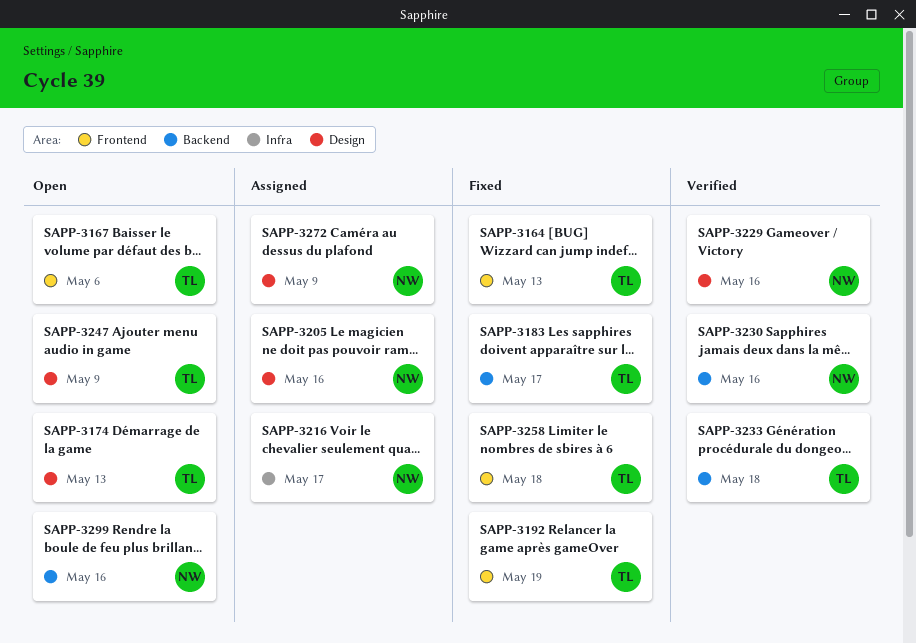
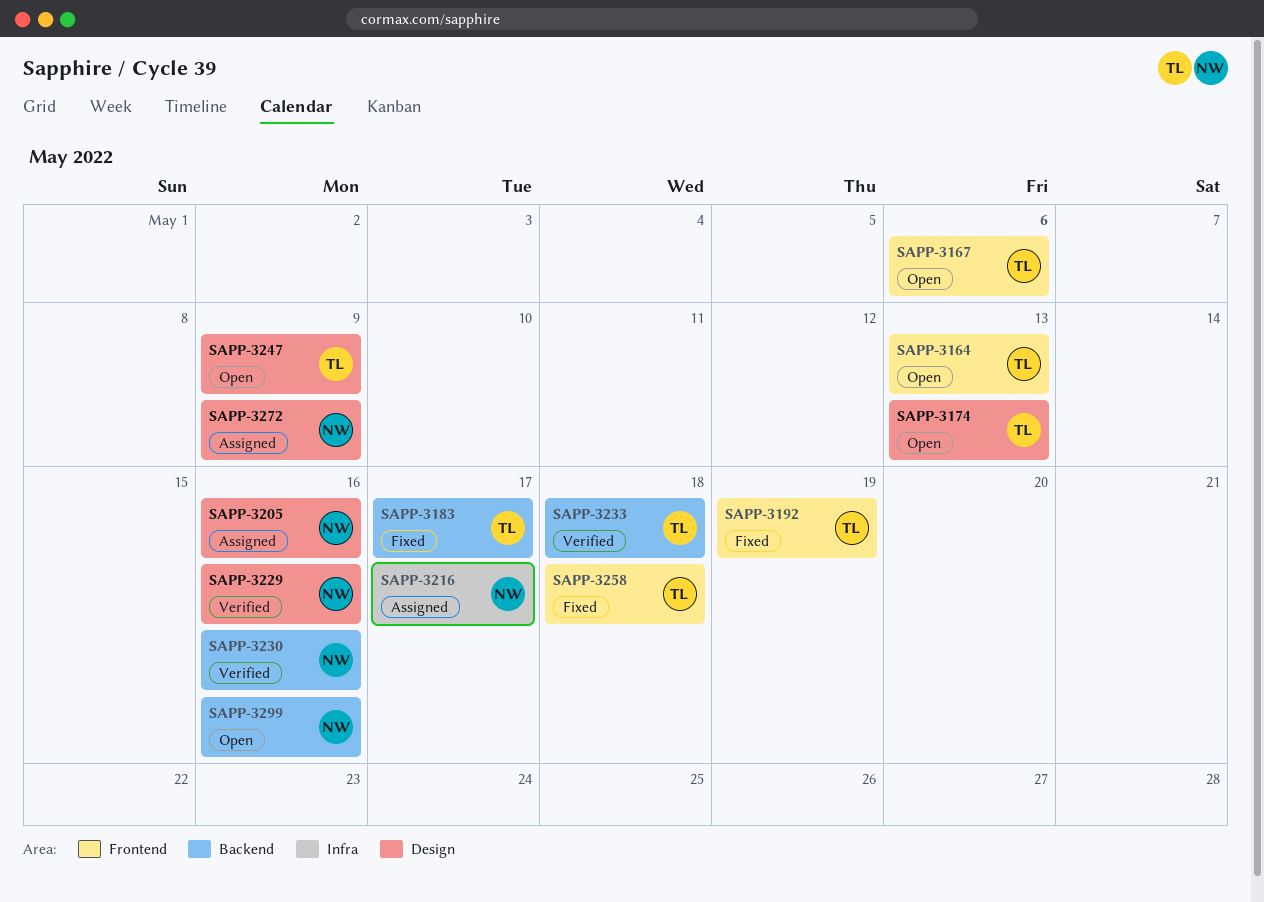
SAPP-3164, status: Fixed -> Open

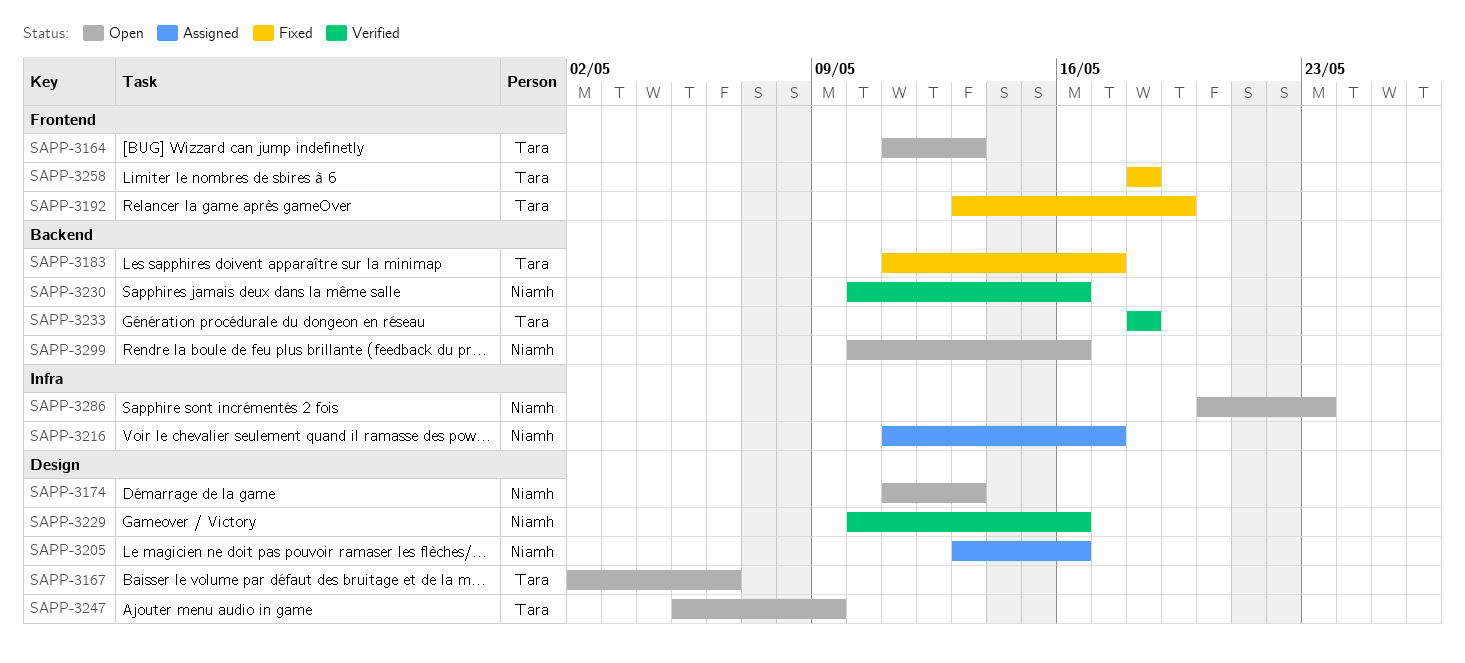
SAPP-3167, label: Frontend -> Design
SAPP-3174, owner: Tara -> Niamh
SAPP-3272: present -> none
SAPP-3286: none -> present

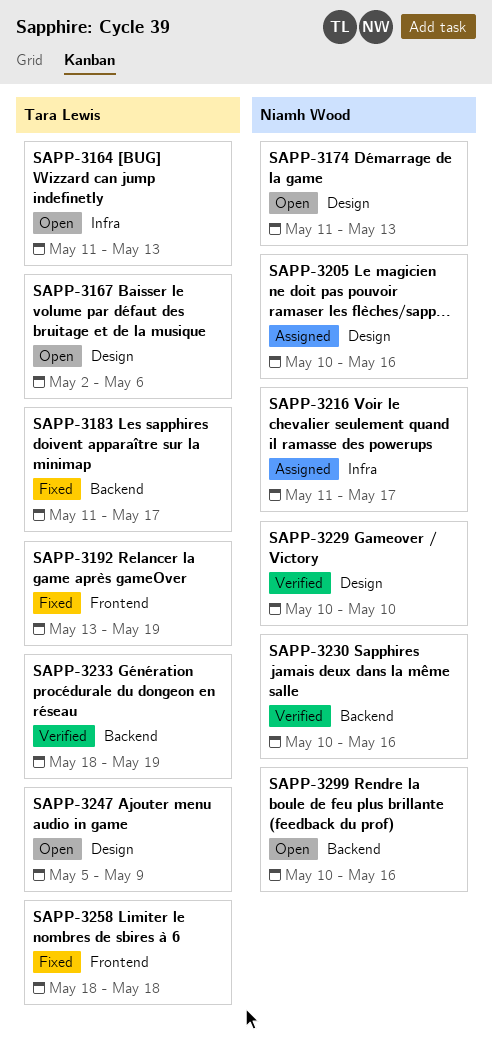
SAPP-3164, label: Frontend -> Infra
SAPP-3205, start: May 13 -> May 10
SAPP-3229, due: May 16 -> May 10
SAPP-3233, due: May 18 -> May 19
SAPP-3286: present -> none

